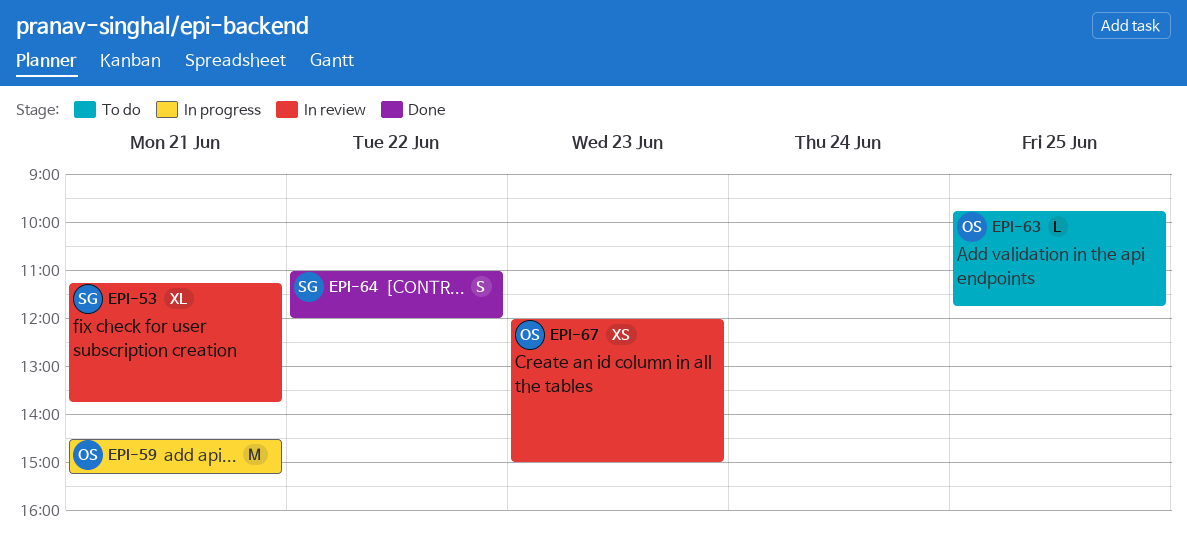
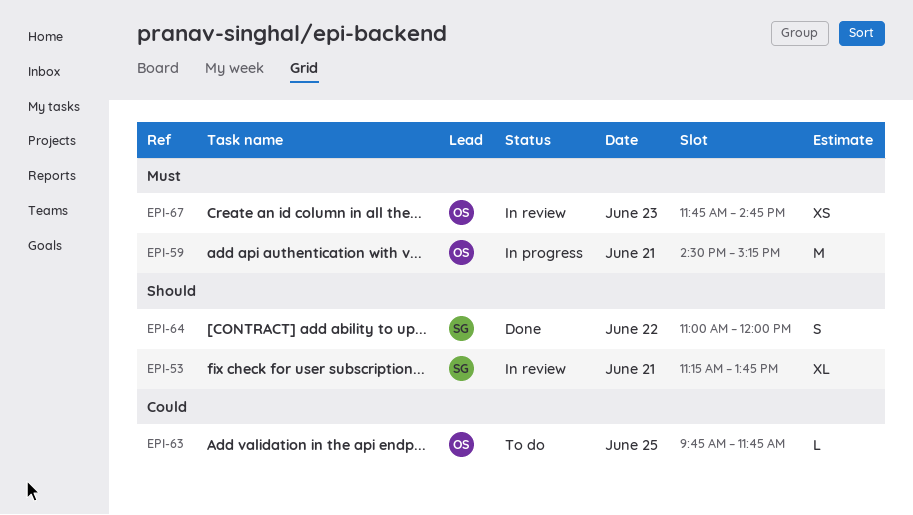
EPI-67, begins: 12:00 -> 11:45
EPI-67, ends: 15:00 -> 14:45

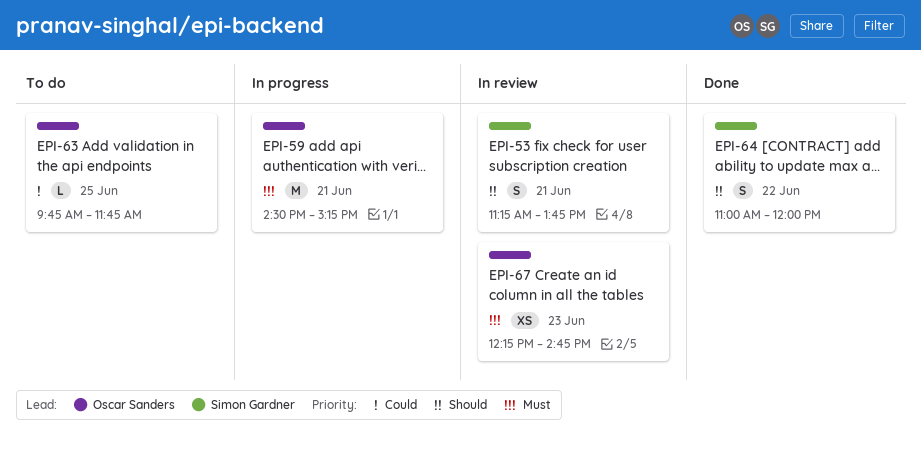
EPI-53, estimate: XL -> S
EPI-67, begins: 11:45 -> 12:15

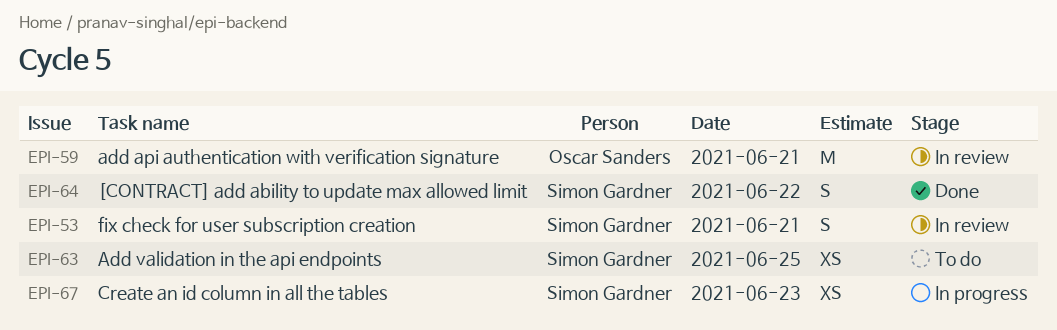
EPI-59, status: In progress -> In review
EPI-63, owner: Oscar Sanders -> Simon Gardner
EPI-63, estimate: L -> XS
EPI-67, status: In review -> In progress
EPI-67, owner: Oscar Sanders -> Simon Gardner

